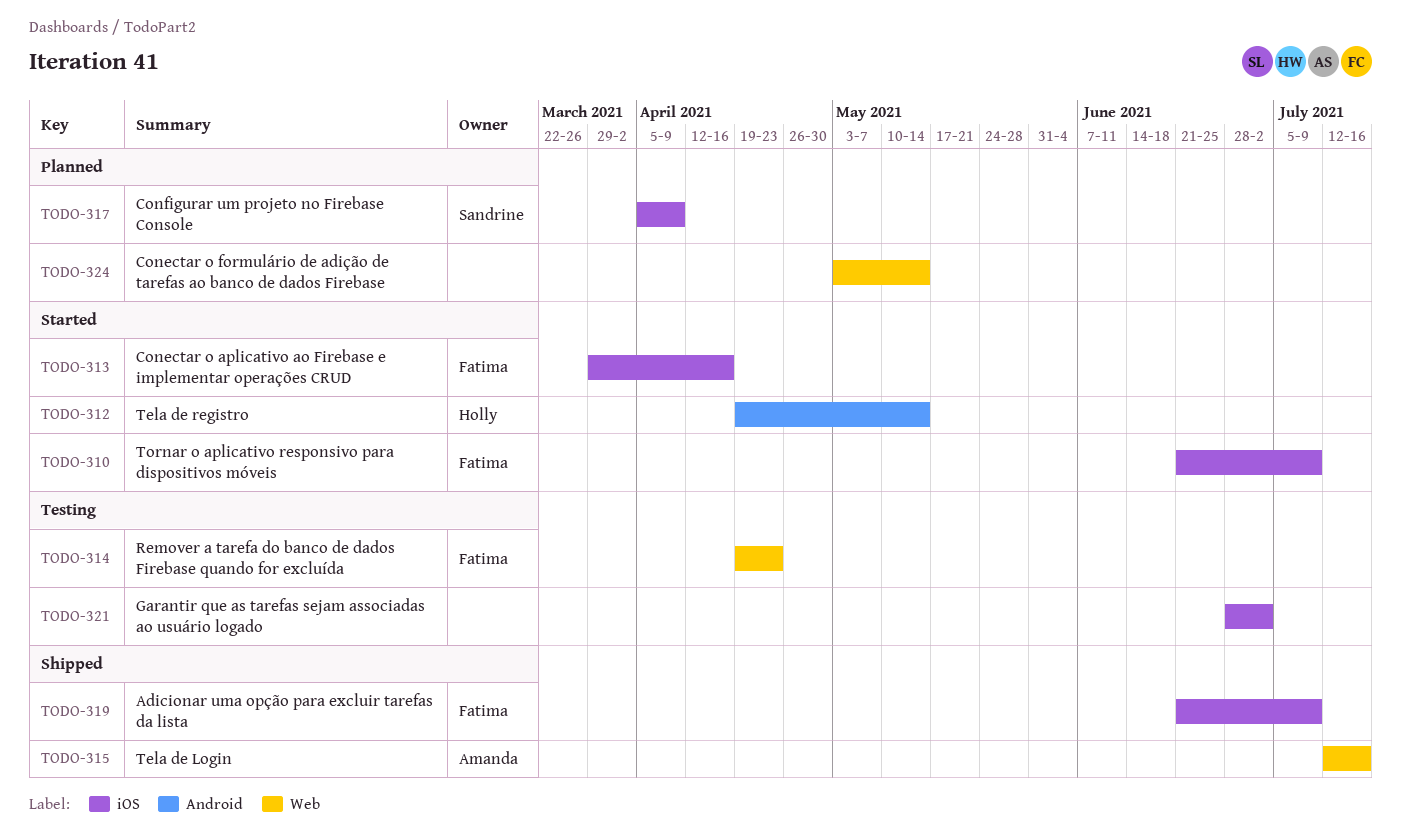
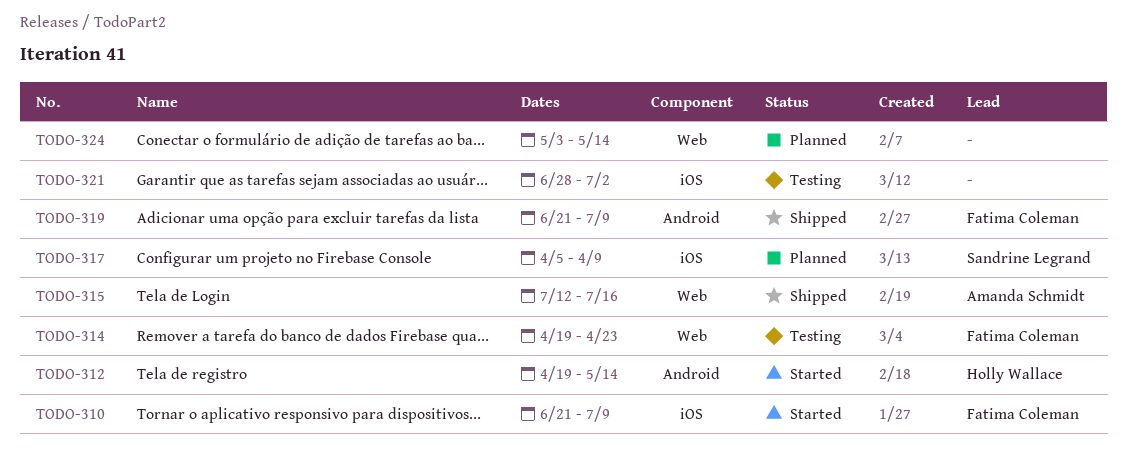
TODO-313: present -> none
TODO-319, label: iOS -> Android

